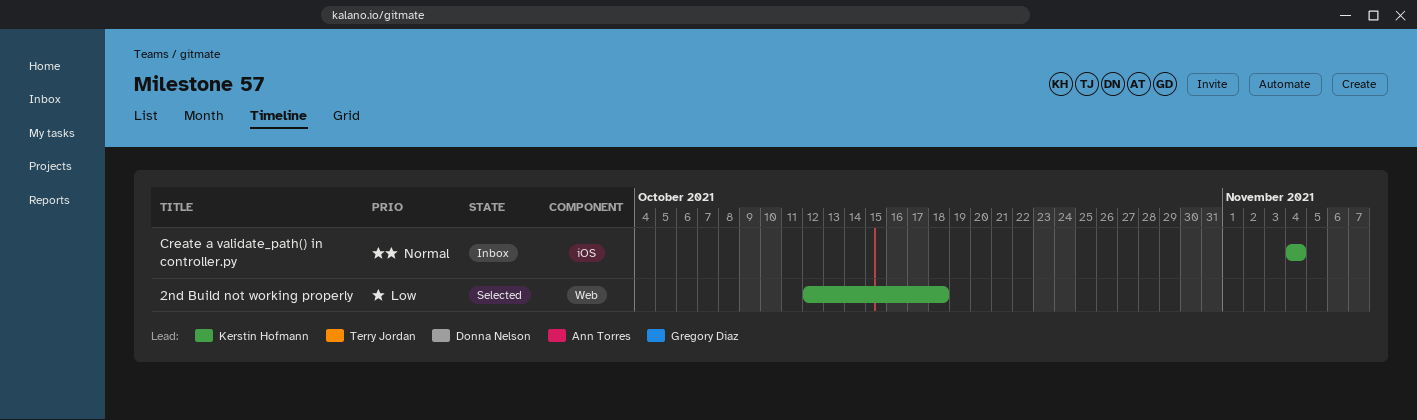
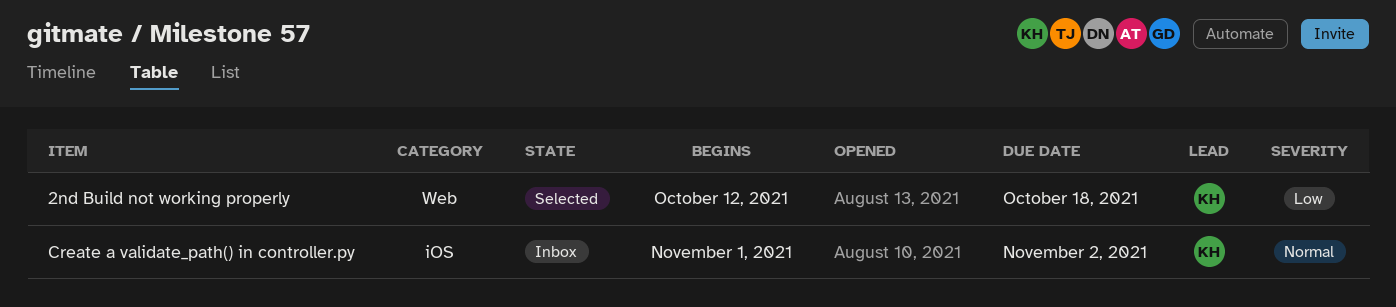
Create a validate_path() in controller.py, start: Nov 4 -> Nov 1
Create a validate_path() in controller.py, due: Nov 4 -> Nov 2

